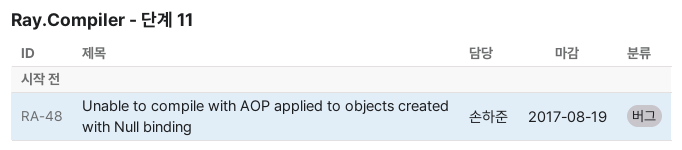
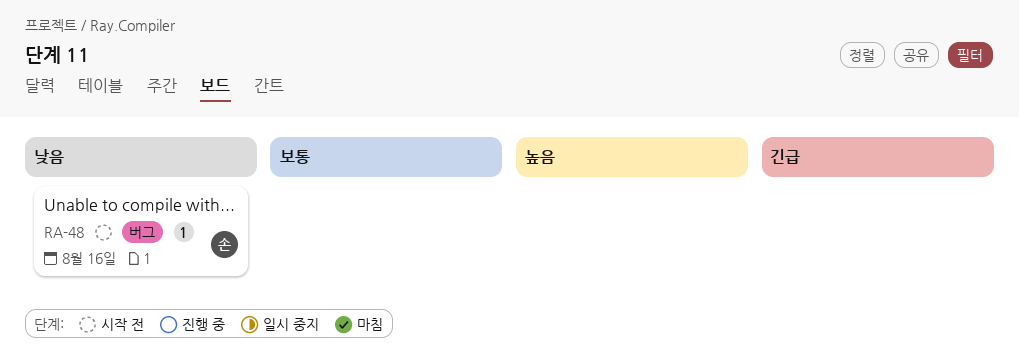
RA-48, due: Aug 19 -> Aug 16

